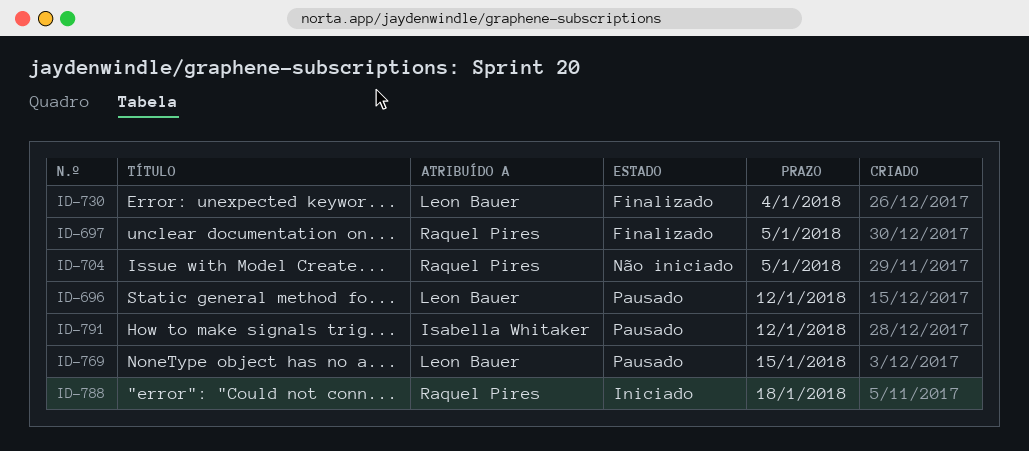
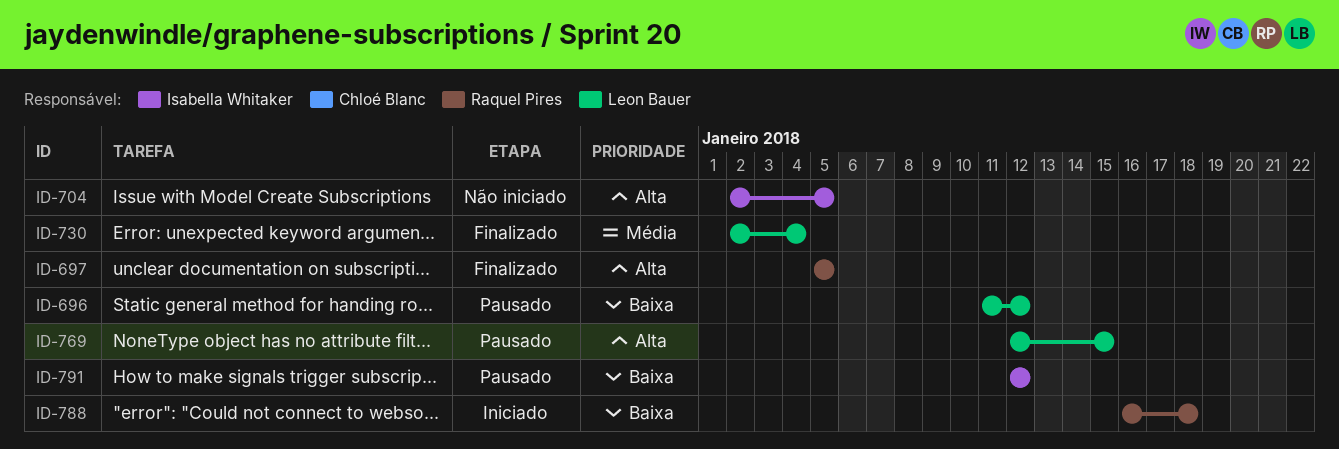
ID-704, owner: Raquel Pires -> Isabella Whitaker

